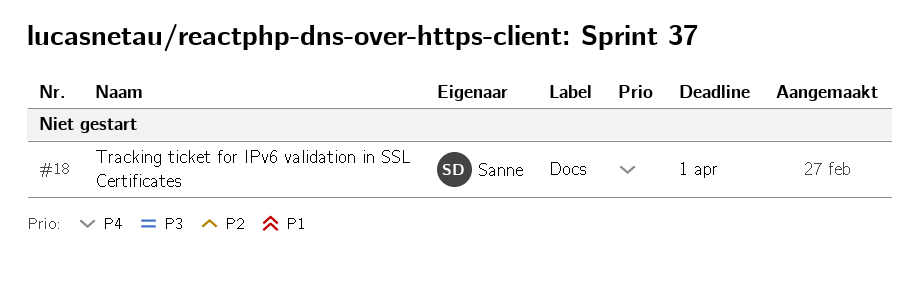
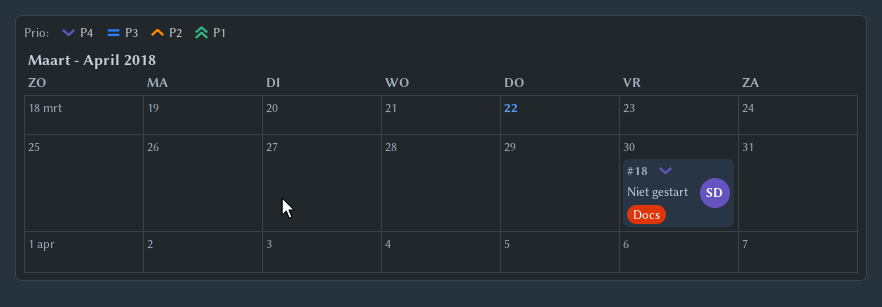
#18, due: Apr 1 -> Mar 30

